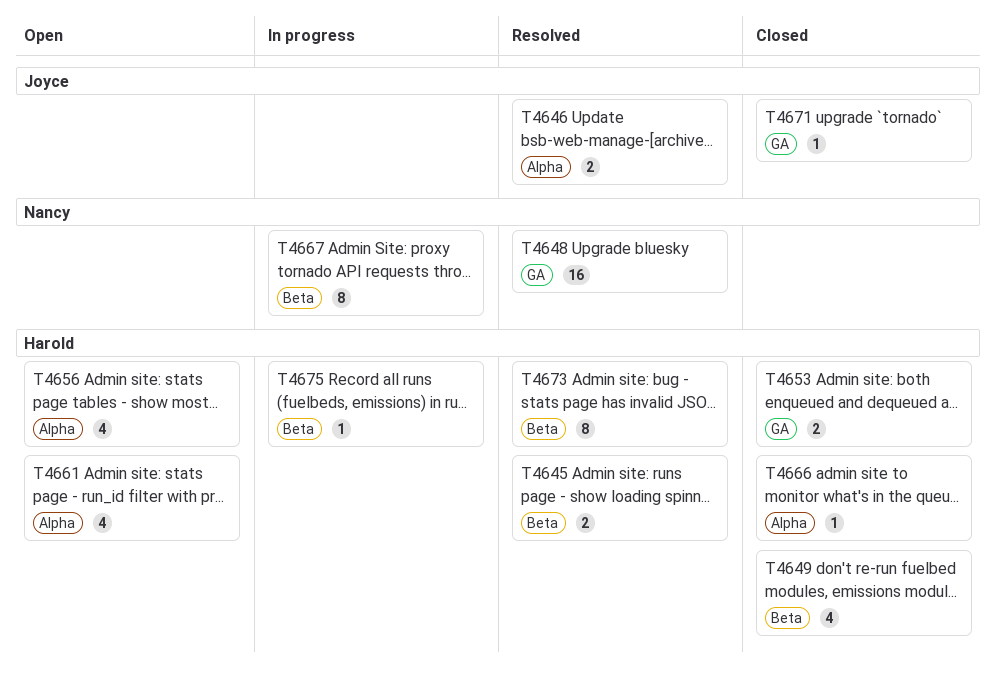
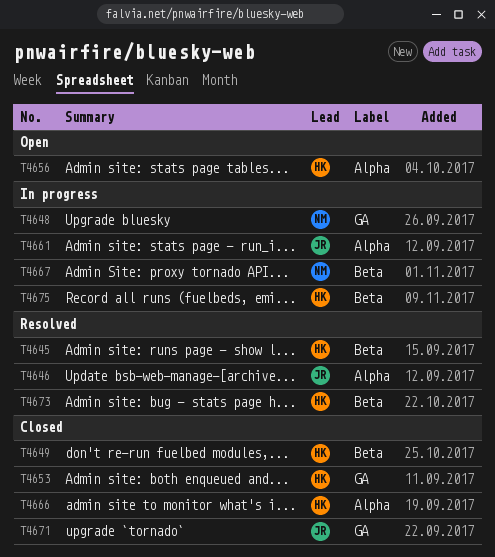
T4648, status: Resolved -> In progress
T4661, status: Open -> In progress
T4661, owner: Harold -> Joyce

